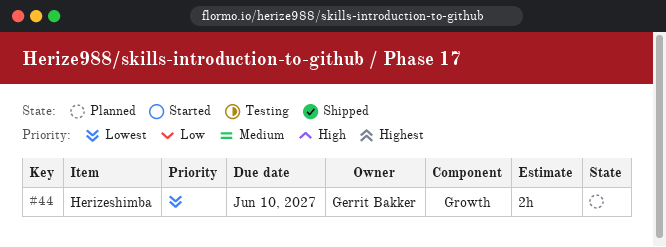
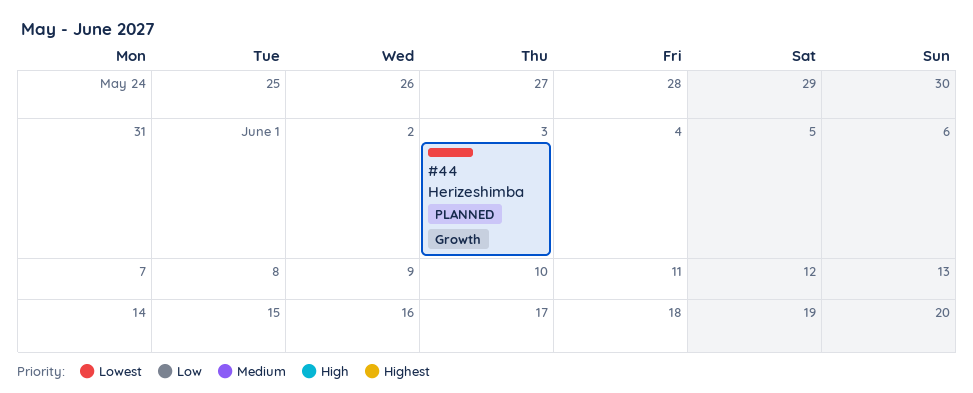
#44, due: Jun 10 -> Jun 3

